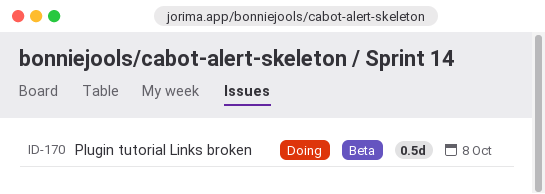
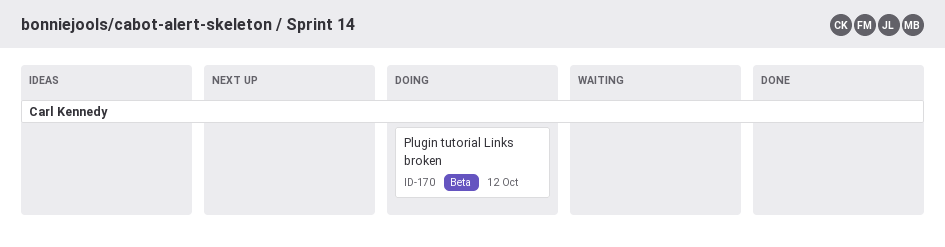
ID-170, due: Oct 8 -> Oct 12

